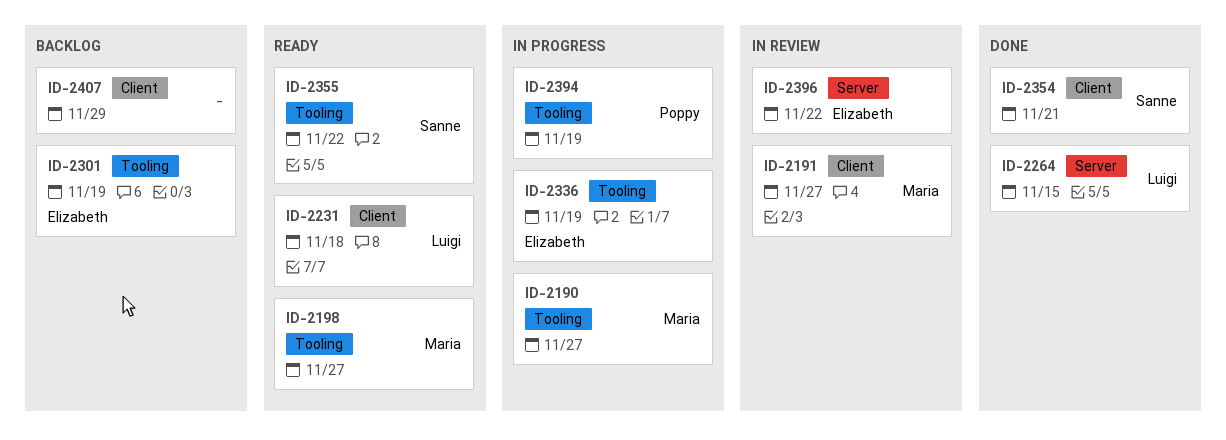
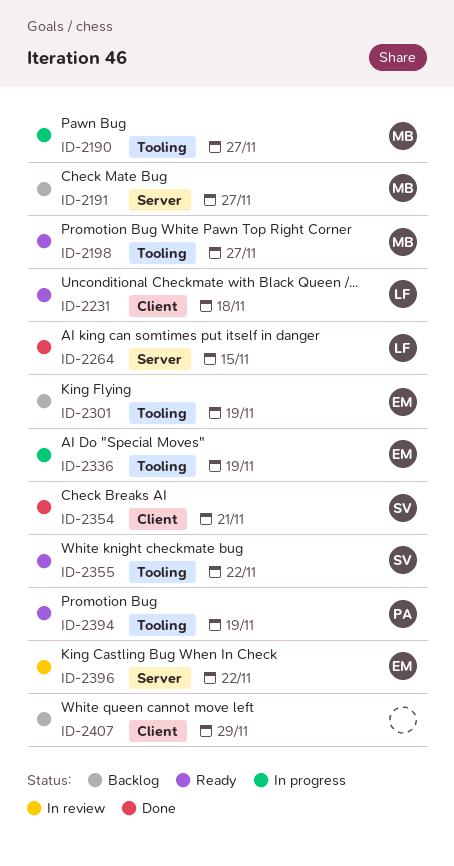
ID-2191, status: In review -> Backlog
ID-2191, label: Client -> Server
ID-2394, status: In progress -> Ready

